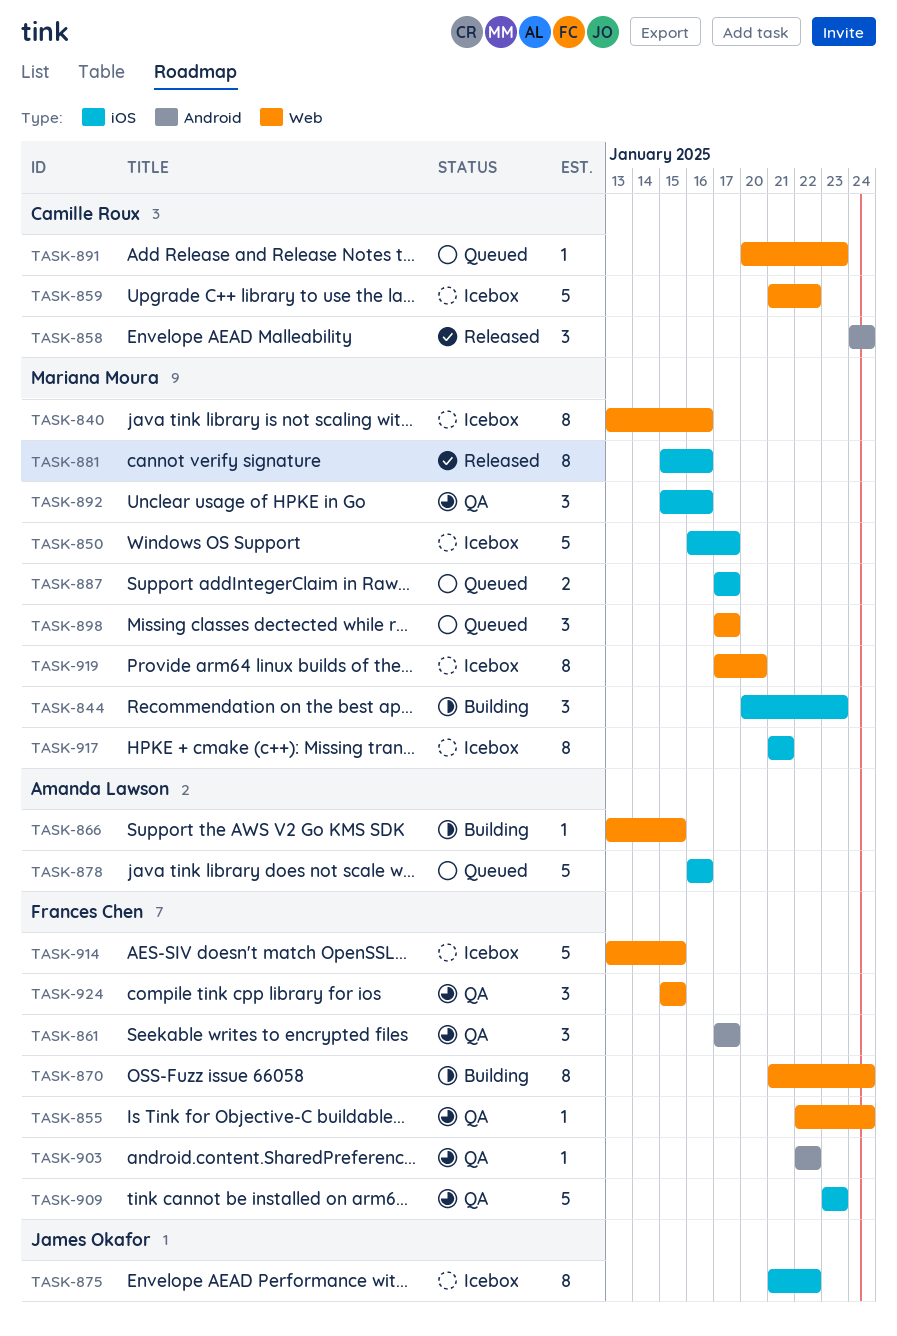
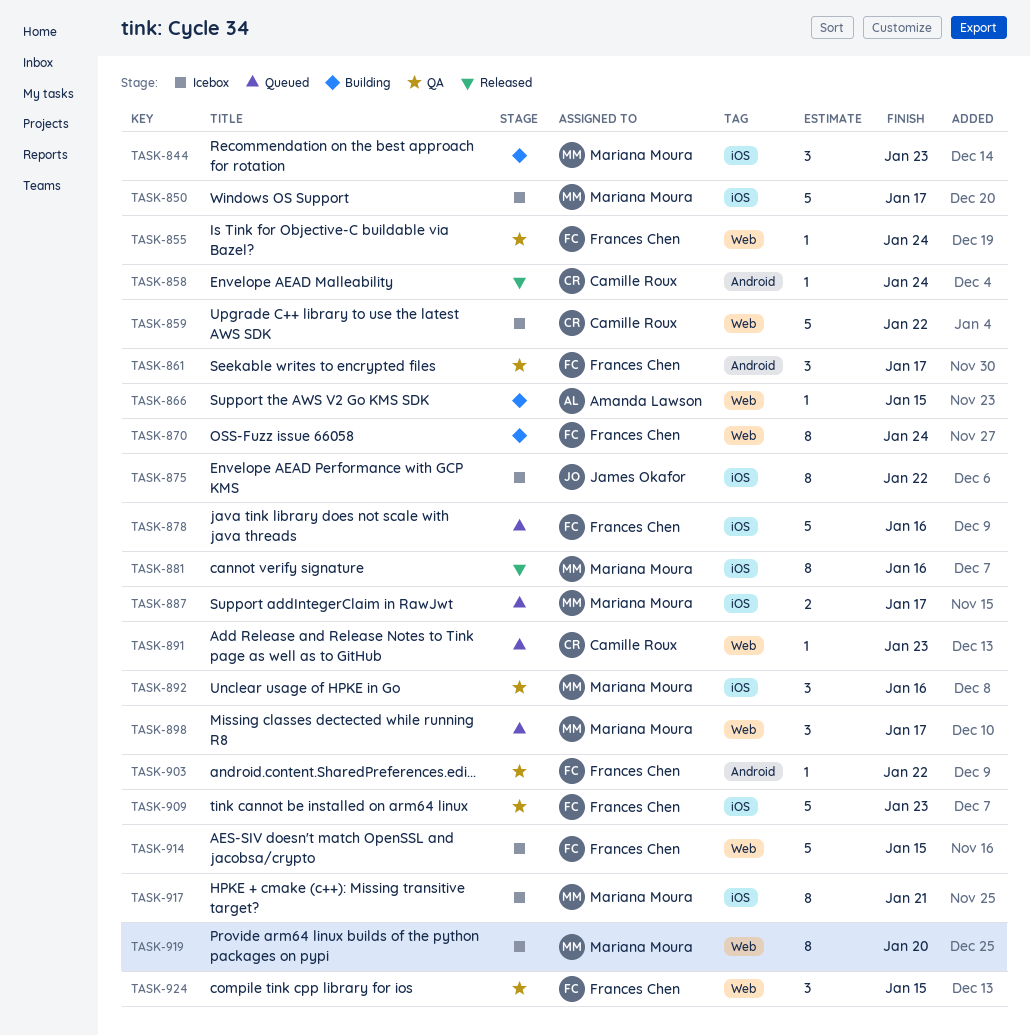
TASK-840: present -> none
TASK-858, estimate: 3 -> 1
TASK-878, owner: Amanda Lawson -> Frances Chen

